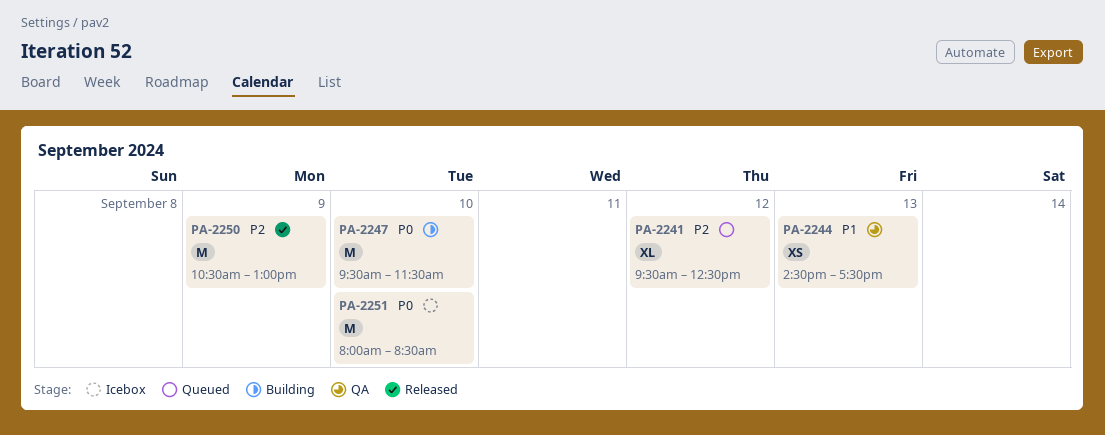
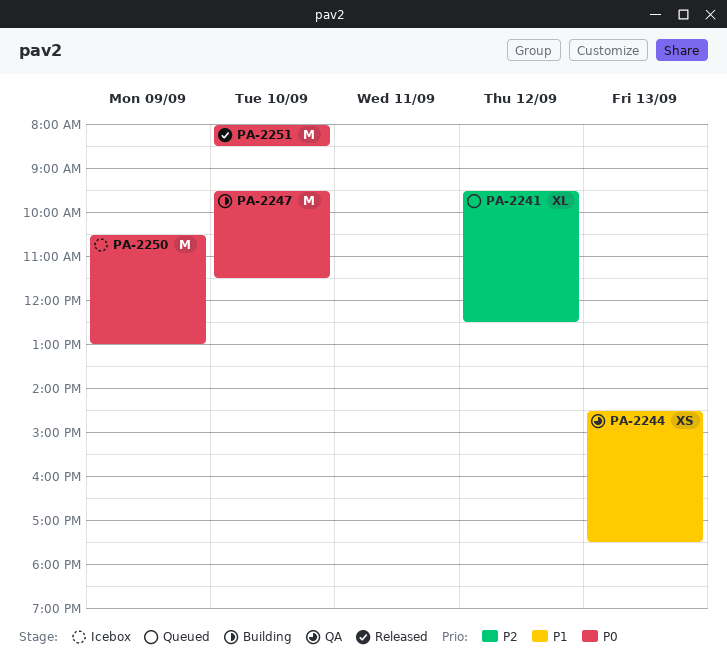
PA-2250, status: Released -> Icebox
PA-2250, priority: P2 -> P0
PA-2251, status: Icebox -> Released

